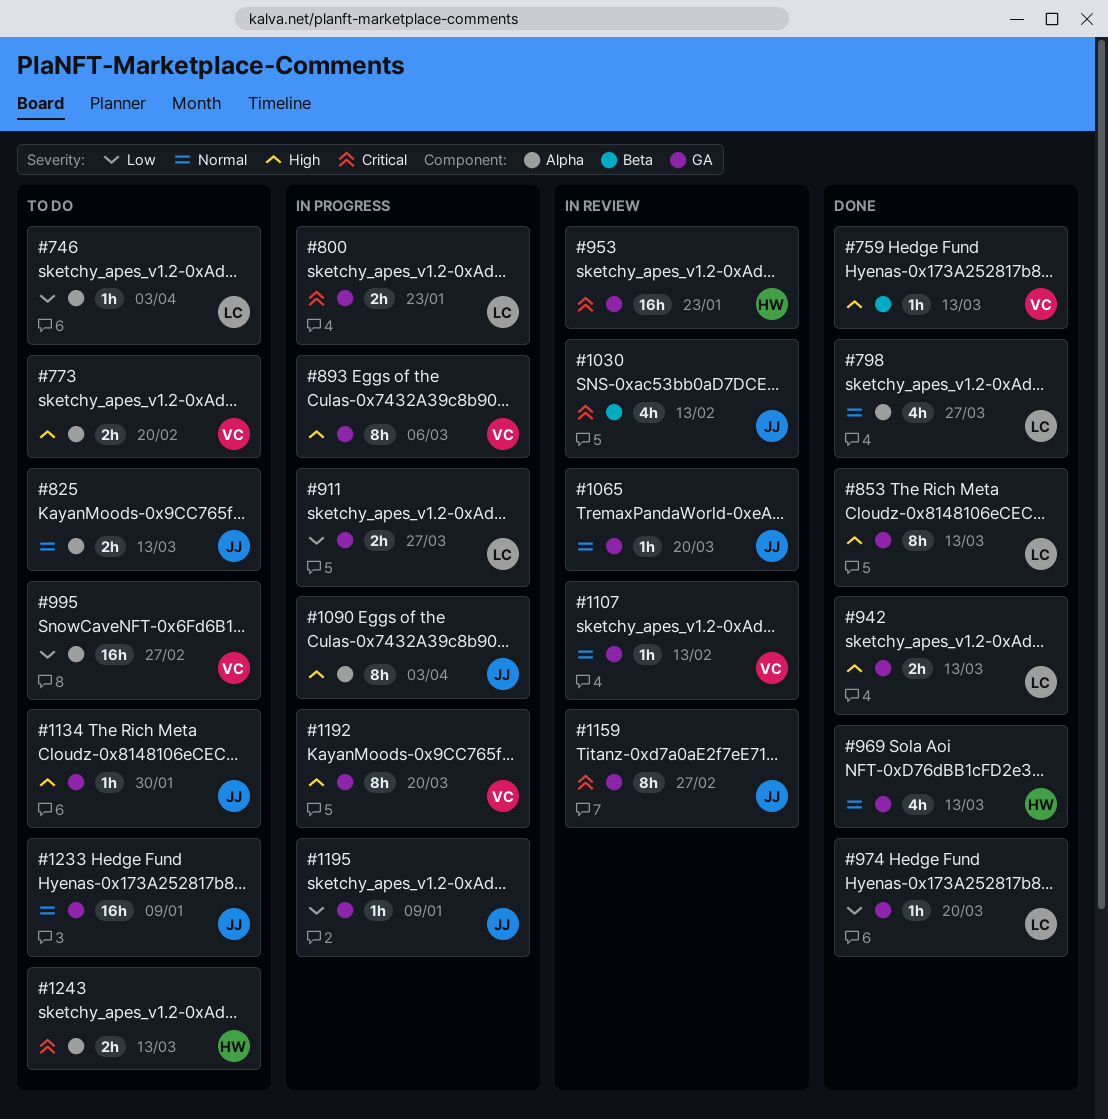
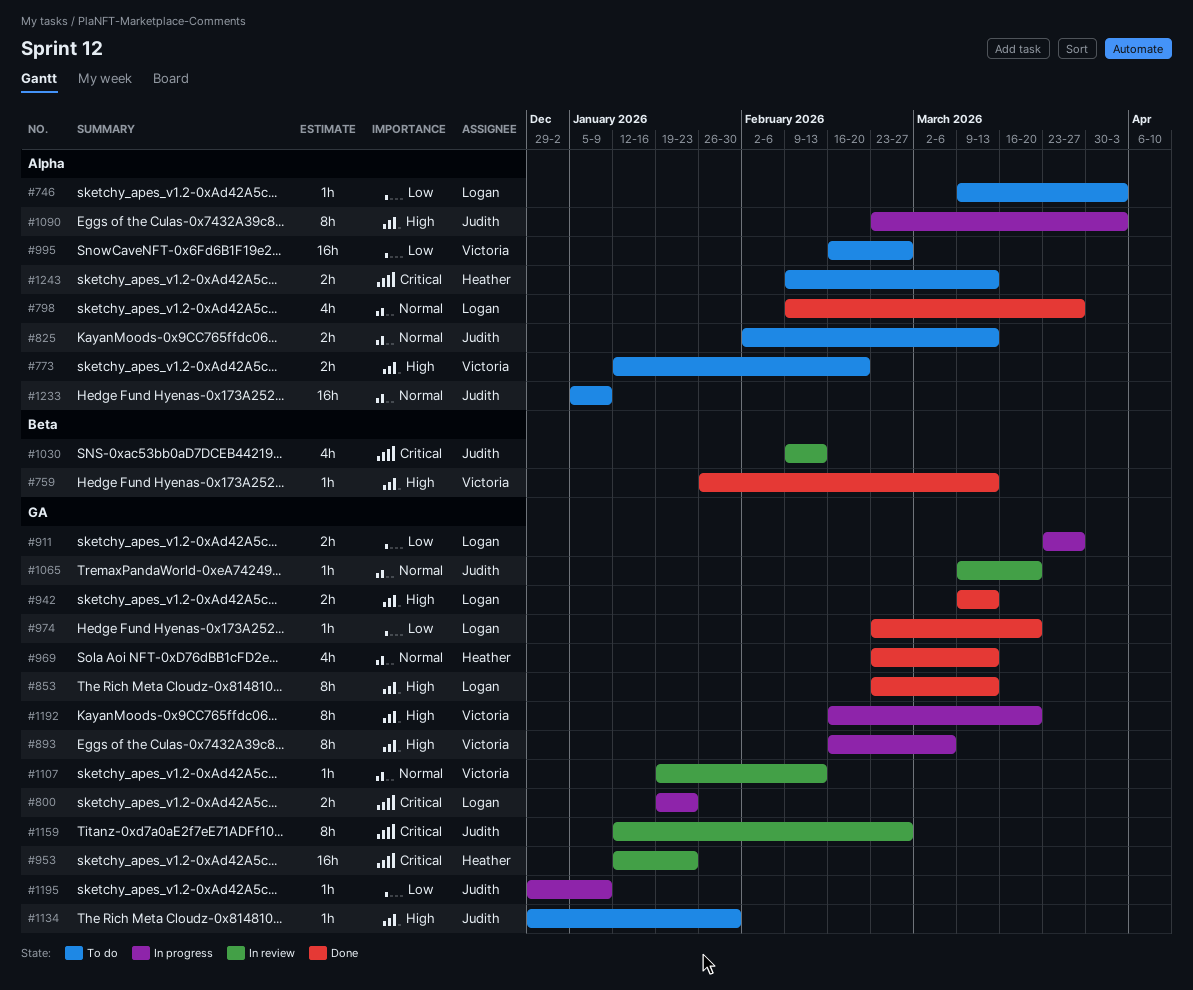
#1233, label: GA -> Alpha

